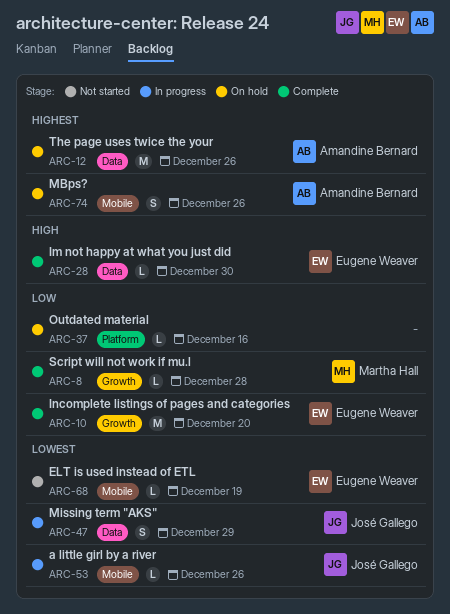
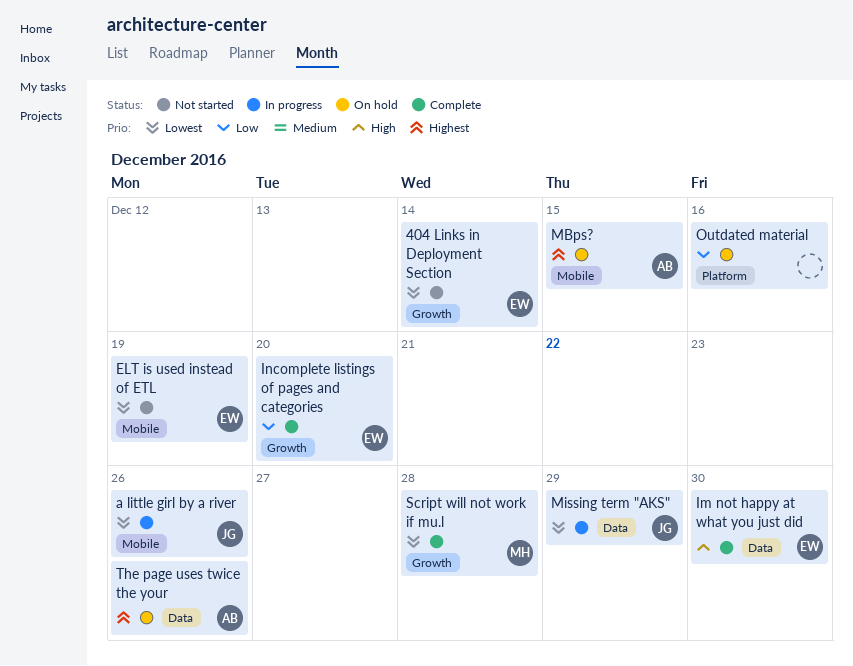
404 Links in Deployment Section: none -> present
MBps?, due: Dec 26 -> Dec 15
Script will not work if mu.l, priority: Low -> Lowest

